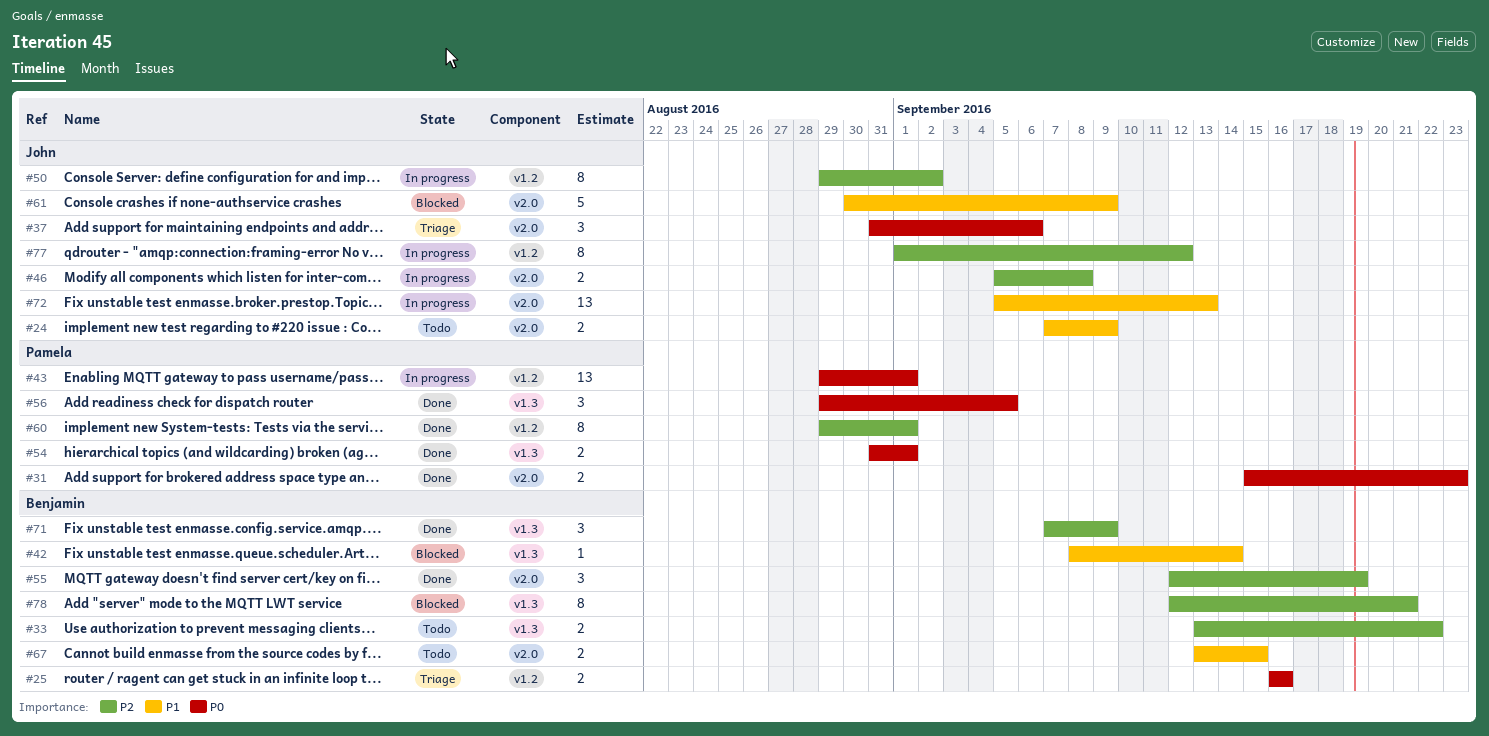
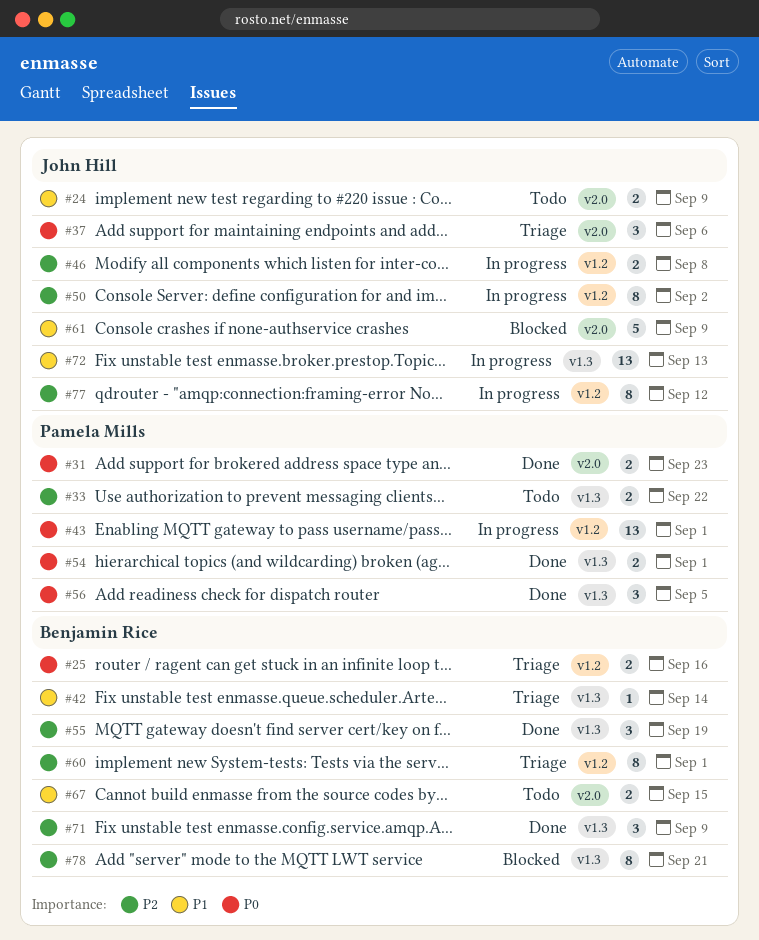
#33, owner: Benjamin Rice -> Pamela Mills
#42, status: Blocked -> Triage
#46, label: v2.0 -> v1.2
#55, label: v2.0 -> v1.3
#60, status: Done -> Triage
#60, owner: Pamela Mills -> Benjamin Rice
#72, label: v2.0 -> v1.3

